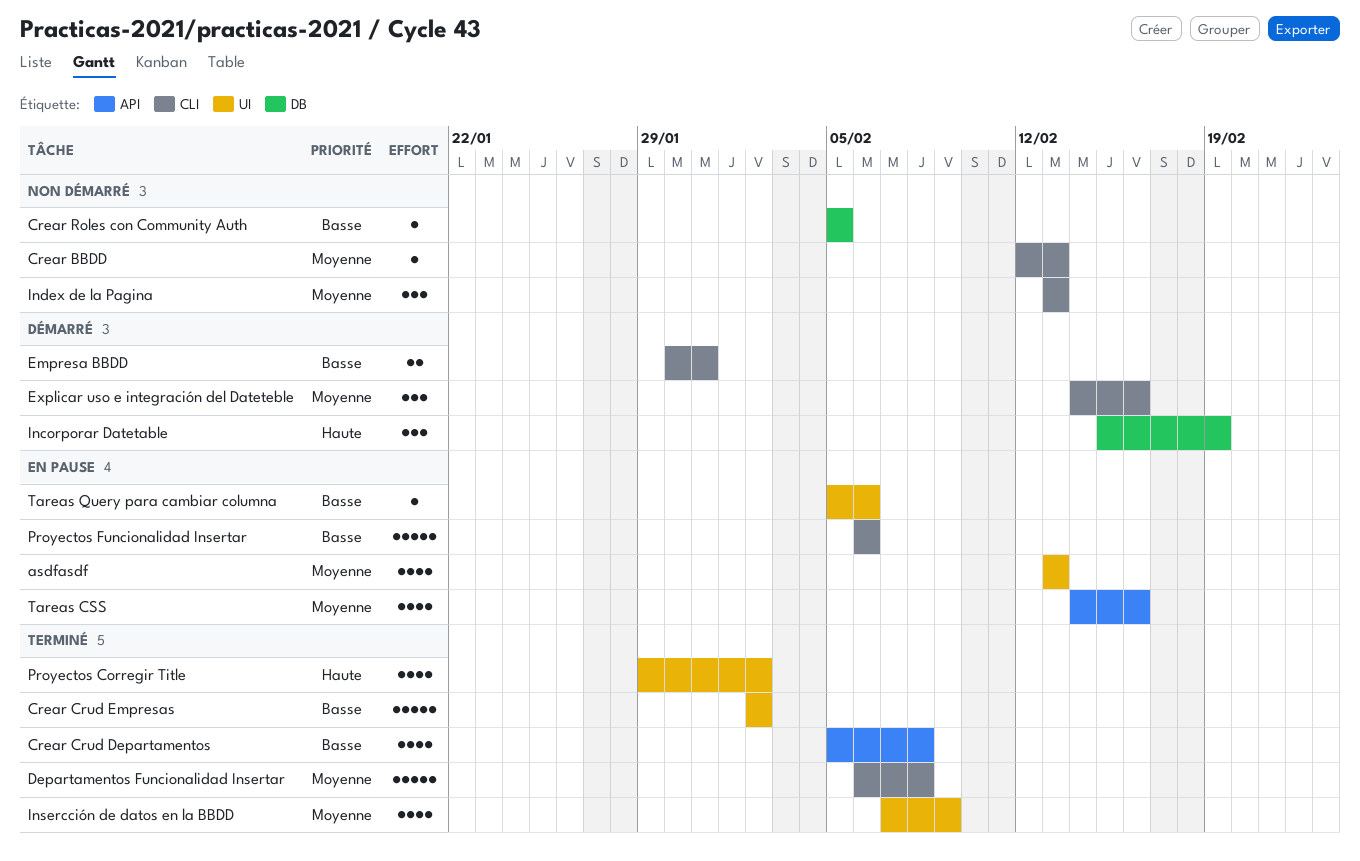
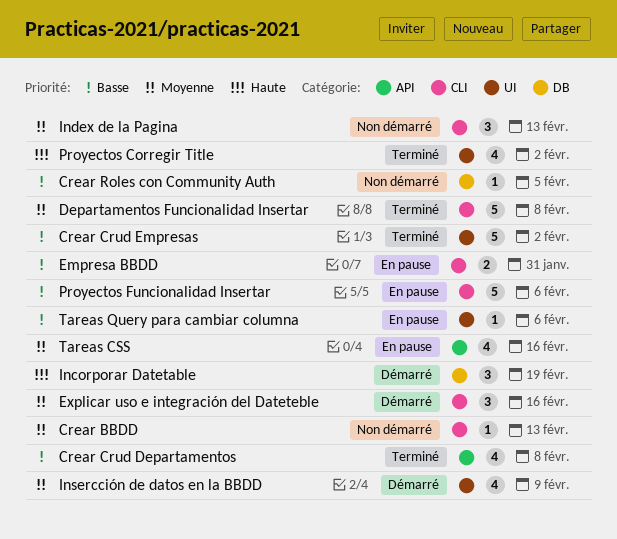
asdfasdf: present -> none
Empresa BBDD, status: Démarré -> En pause
Insercción de datos en la BBDD, status: Terminé -> Démarré

